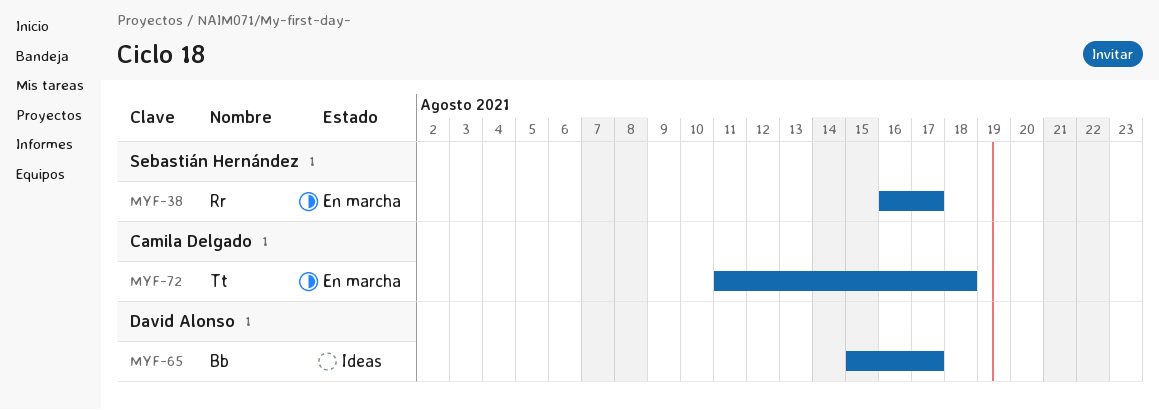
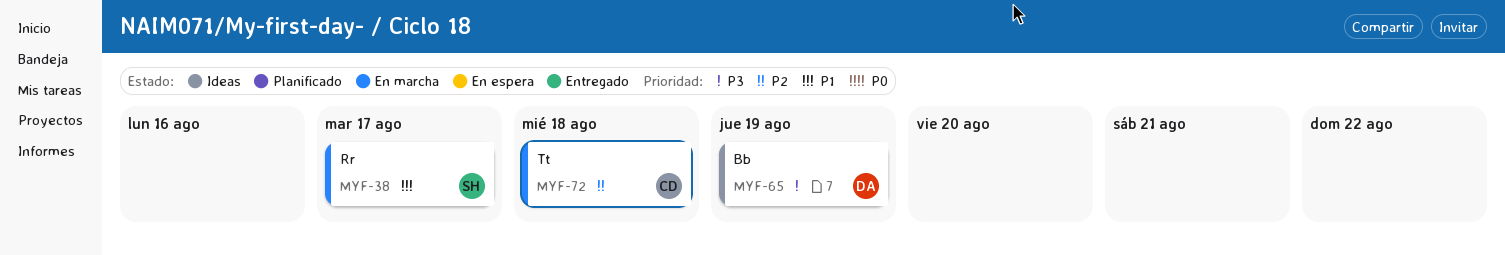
MYF-65, due: Aug 17 -> Aug 19

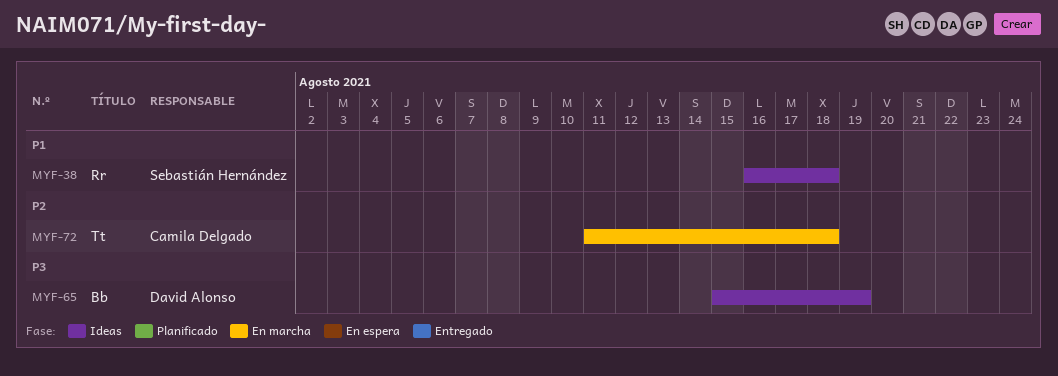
MYF-38, status: En marcha -> Ideas
MYF-38, due: Aug 17 -> Aug 18

